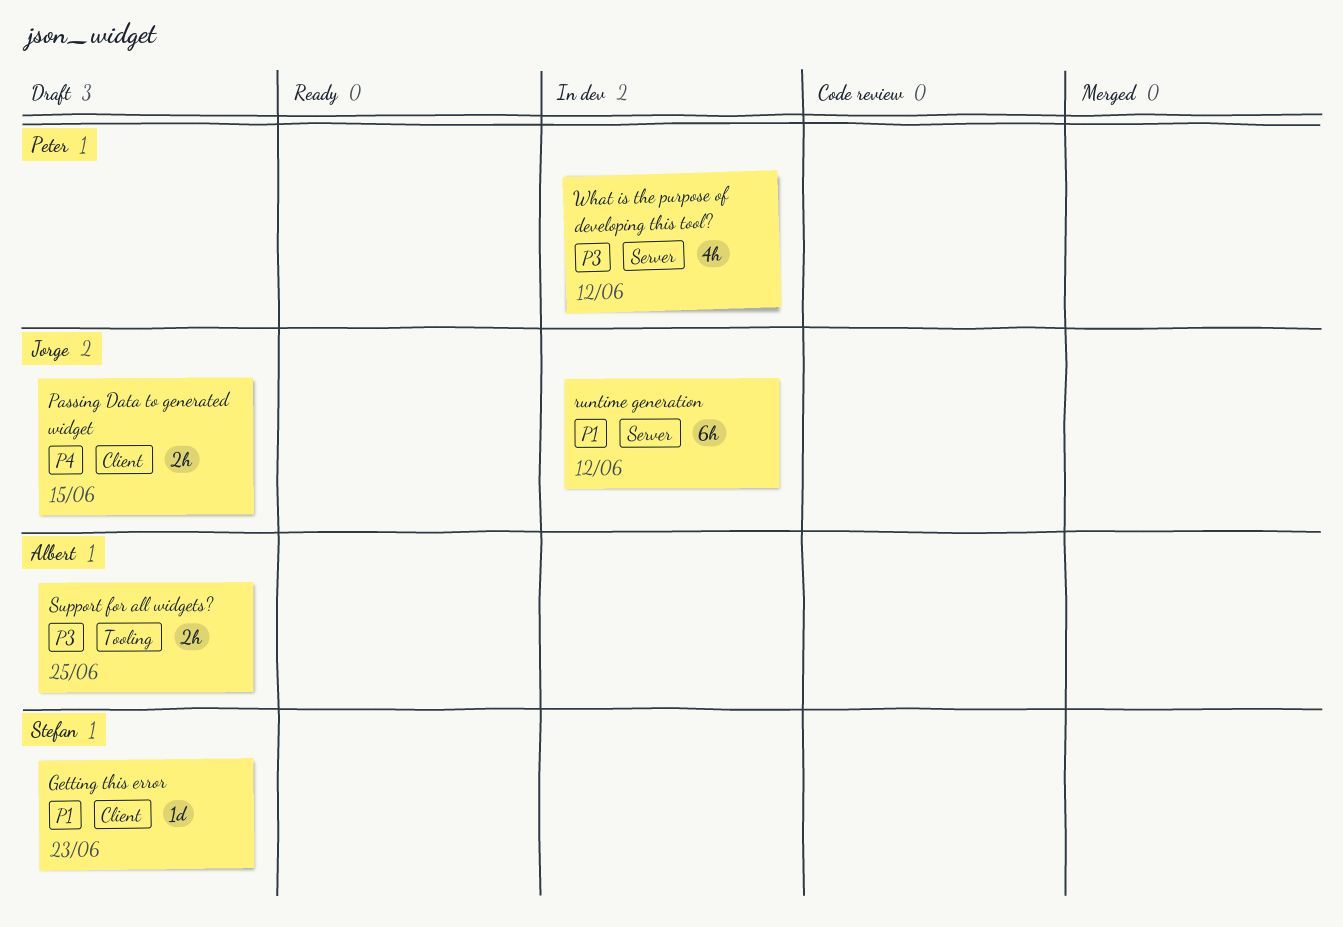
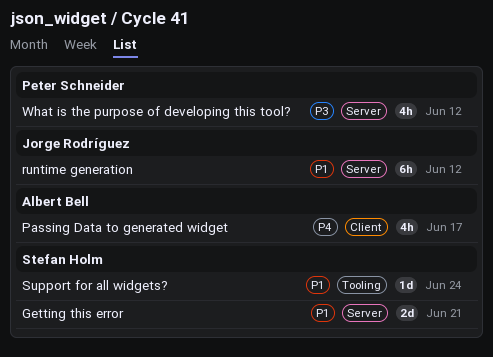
Getting this error, label: Client -> Server
Getting this error, estimate: 1d -> 2d
Getting this error, due: Jun 23 -> Jun 21
Passing Data to generated widget, owner: Jorge Rodríguez -> Albert Bell
Passing Data to generated widget, estimate: 2h -> 4h
Passing Data to generated widget, due: Jun 15 -> Jun 17
Support for all widgets?, owner: Albert Bell -> Stefan Holm
Support for all widgets?, priority: P3 -> P1
Support for all widgets?, estimate: 2h -> 1d
Support for all widgets?, due: Jun 25 -> Jun 24

